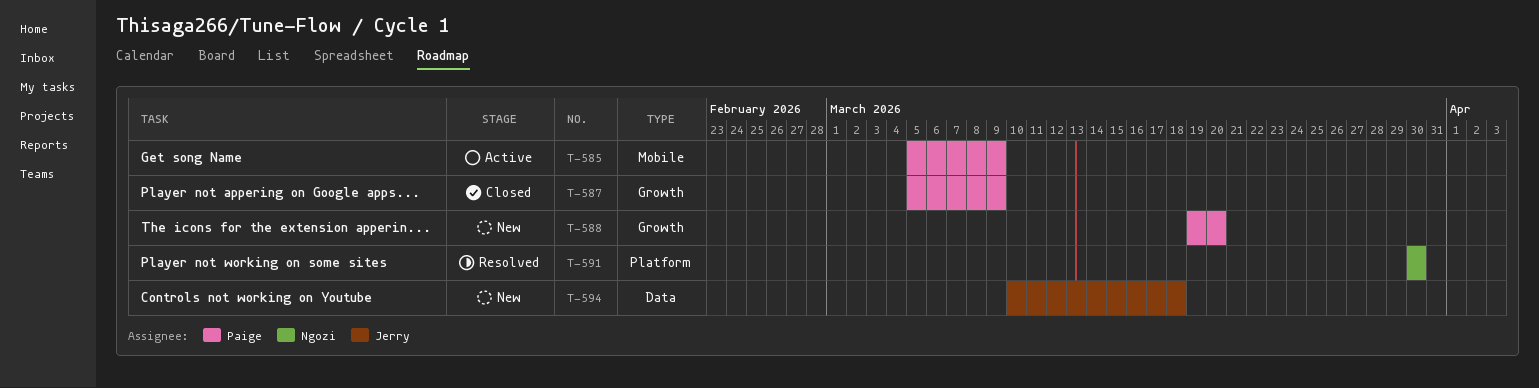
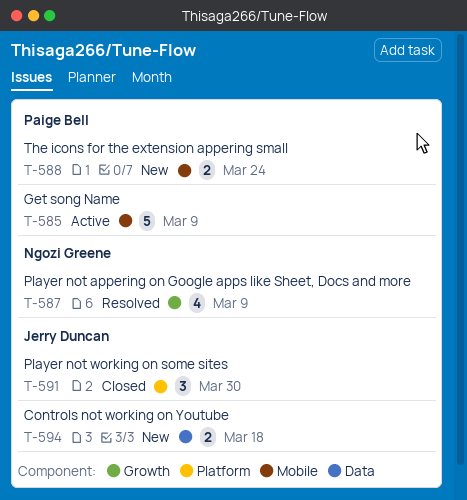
T-587, status: Closed -> Resolved
T-587, owner: Paige Bell -> Ngozi Greene
T-588, label: Growth -> Mobile
T-588, due: Mar 20 -> Mar 24
T-591, status: Resolved -> Closed
T-591, owner: Ngozi Greene -> Jerry Duncan

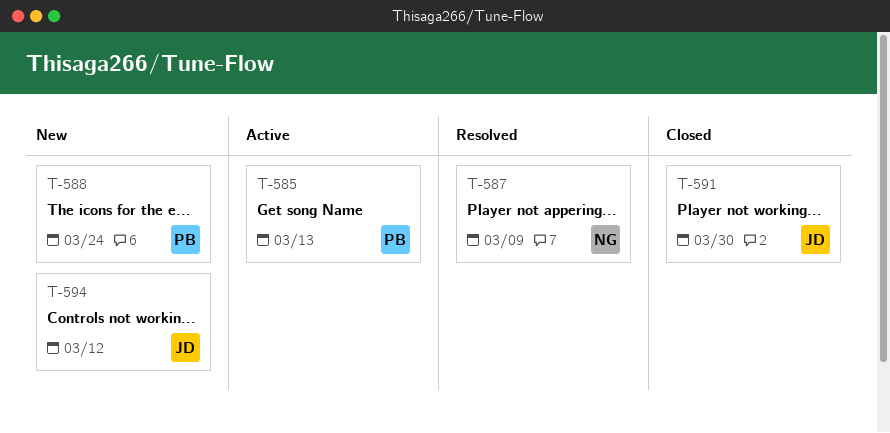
T-585, due: Mar 9 -> Mar 13
T-594, due: Mar 18 -> Mar 12

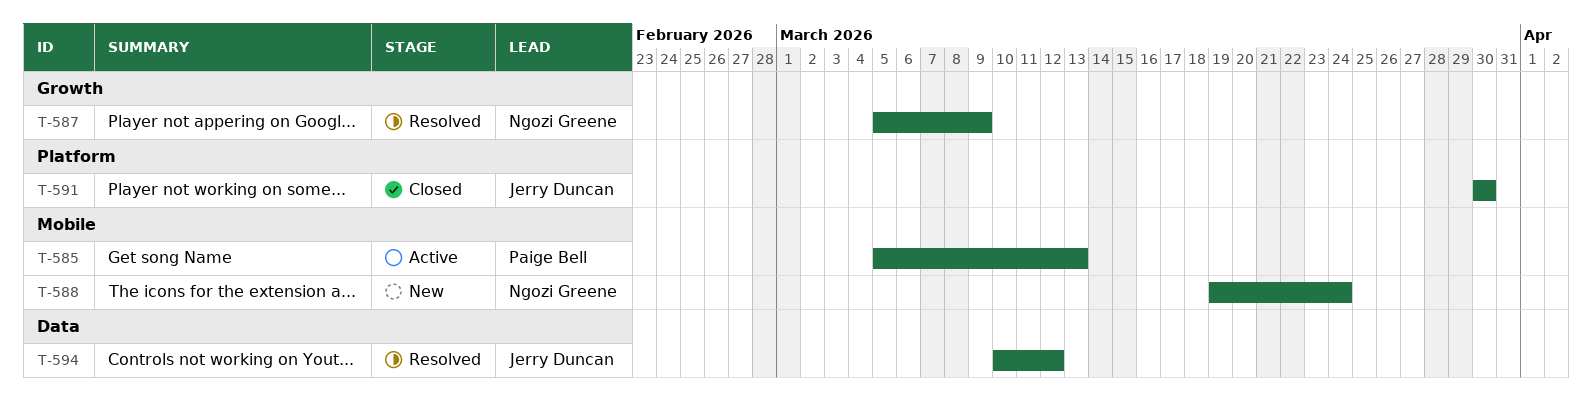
T-588, owner: Paige Bell -> Ngozi Greene
T-594, status: New -> Resolved

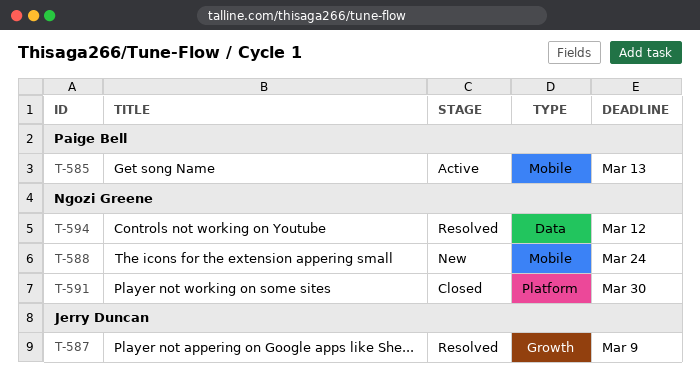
T-587, owner: Ngozi Greene -> Jerry Duncan
T-591, owner: Jerry Duncan -> Ngozi Greene
T-594, owner: Jerry Duncan -> Ngozi Greene

